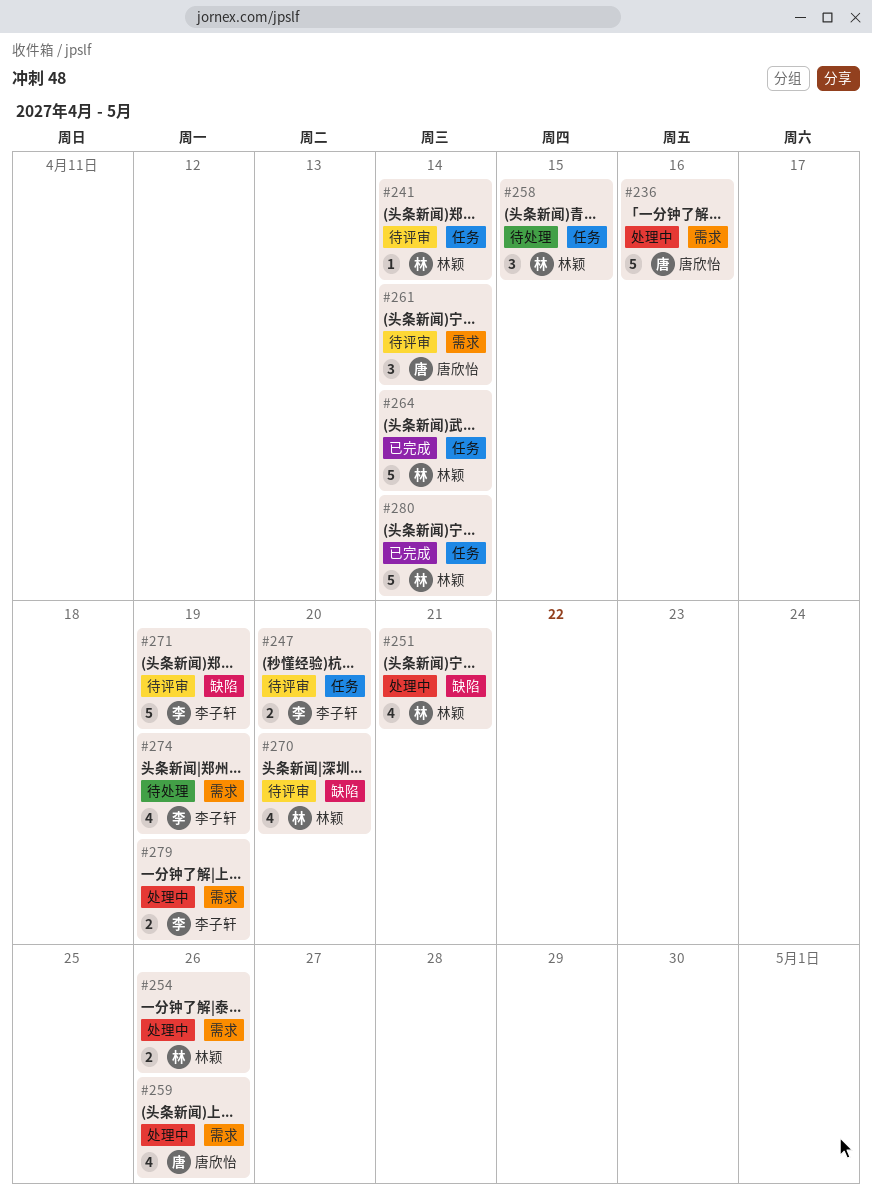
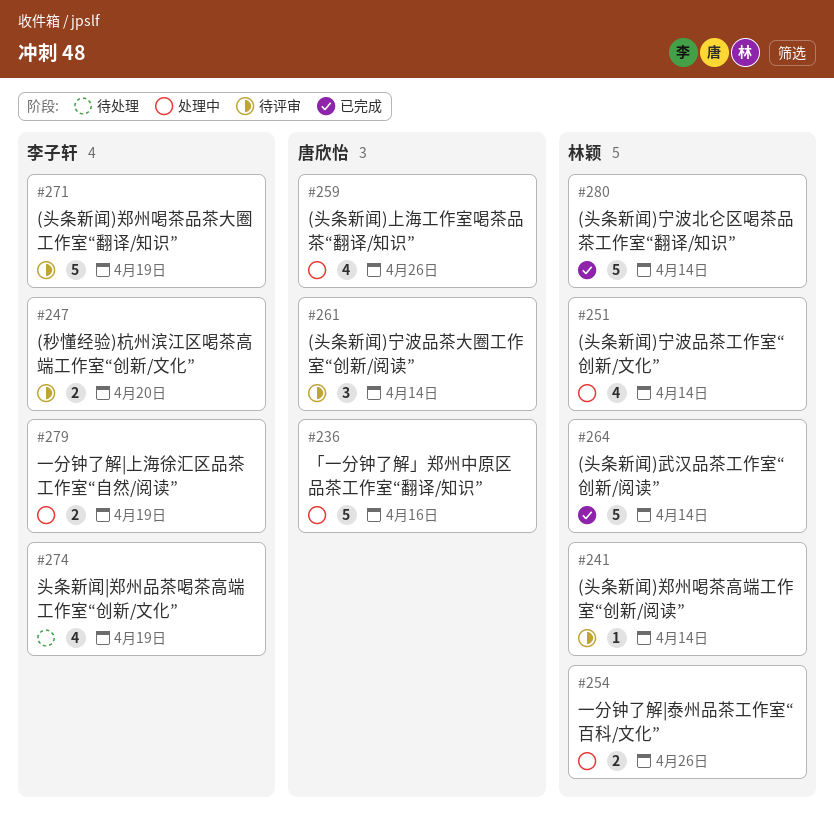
#251, due: Apr 21 -> Apr 14
#258: present -> none
#270: present -> none

